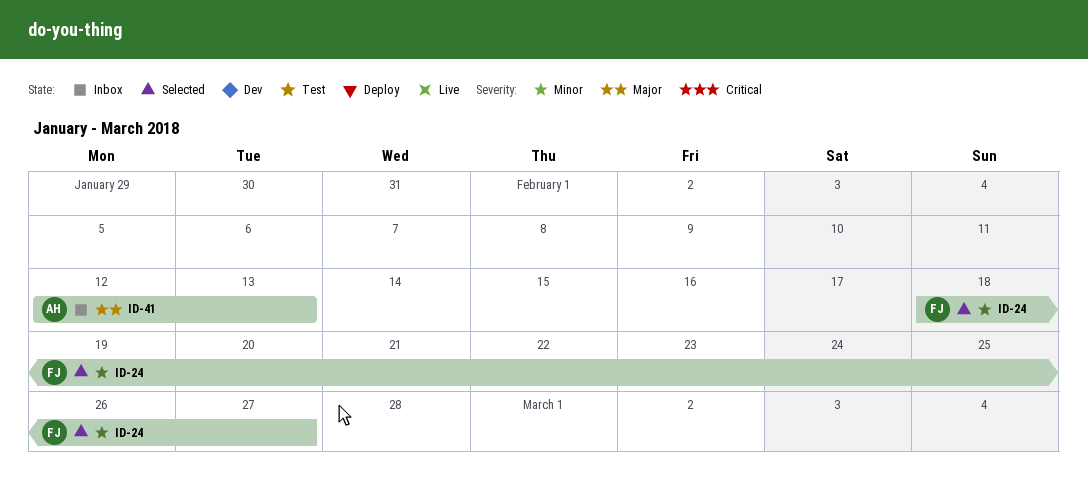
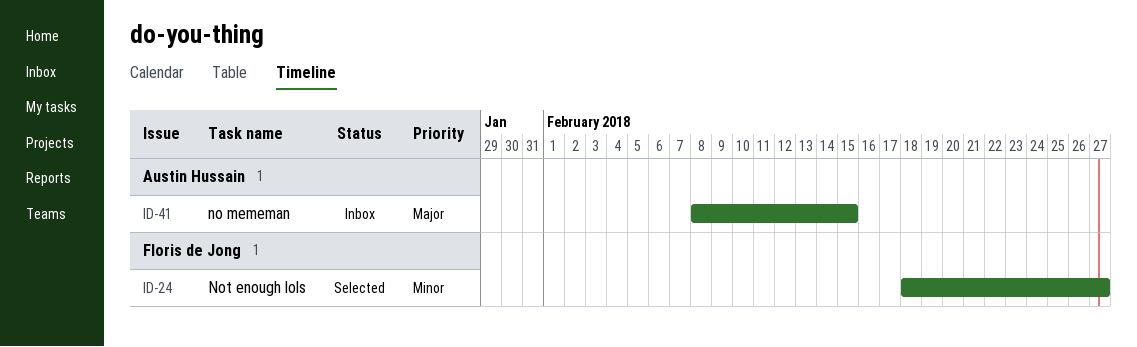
ID-41, start: Feb 12 -> Feb 8
ID-41, due: Feb 13 -> Feb 15

